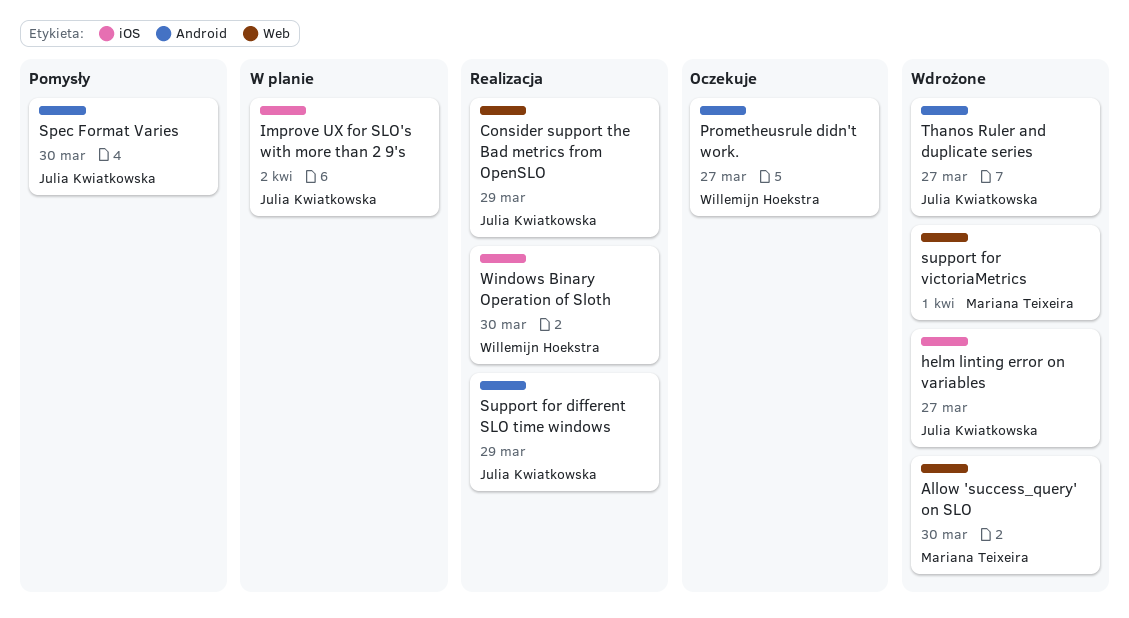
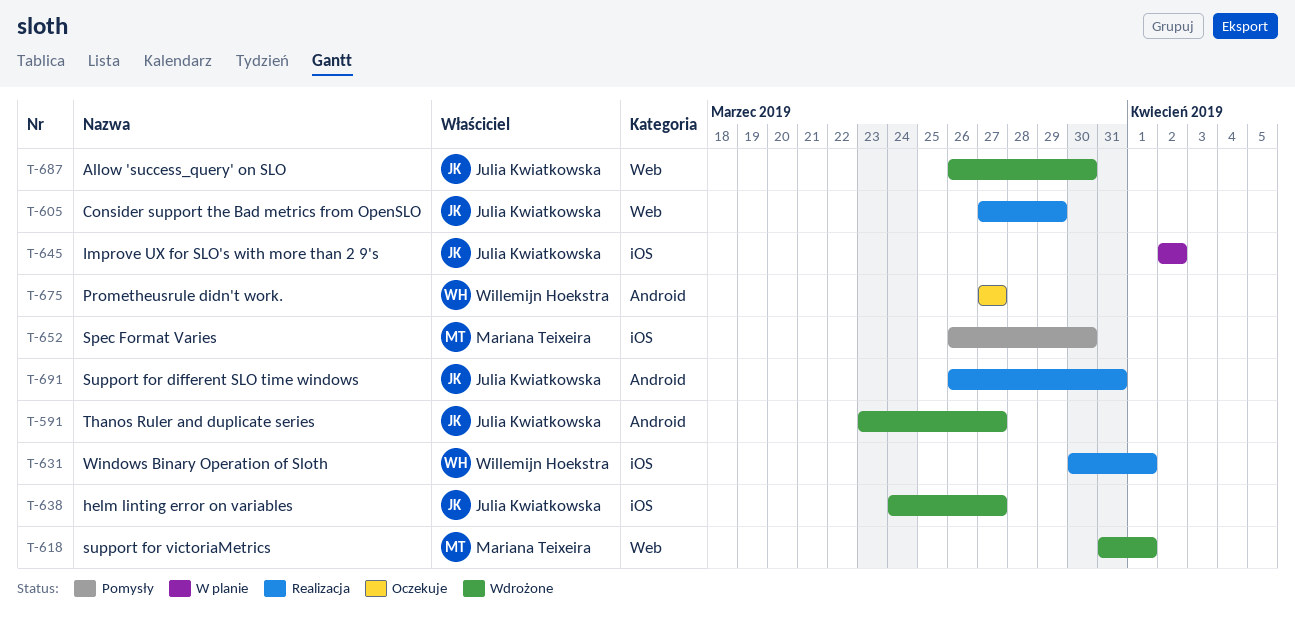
Allow 'success_query' on SLO, owner: Mariana Teixeira -> Julia Kwiatkowska
Spec Format Varies, owner: Julia Kwiatkowska -> Mariana Teixeira
Spec Format Varies, label: Android -> iOS
Support for different SLO time windows, due: Mar 29 -> Mar 31
Windows Binary Operation of Sloth, due: Mar 30 -> Apr 1

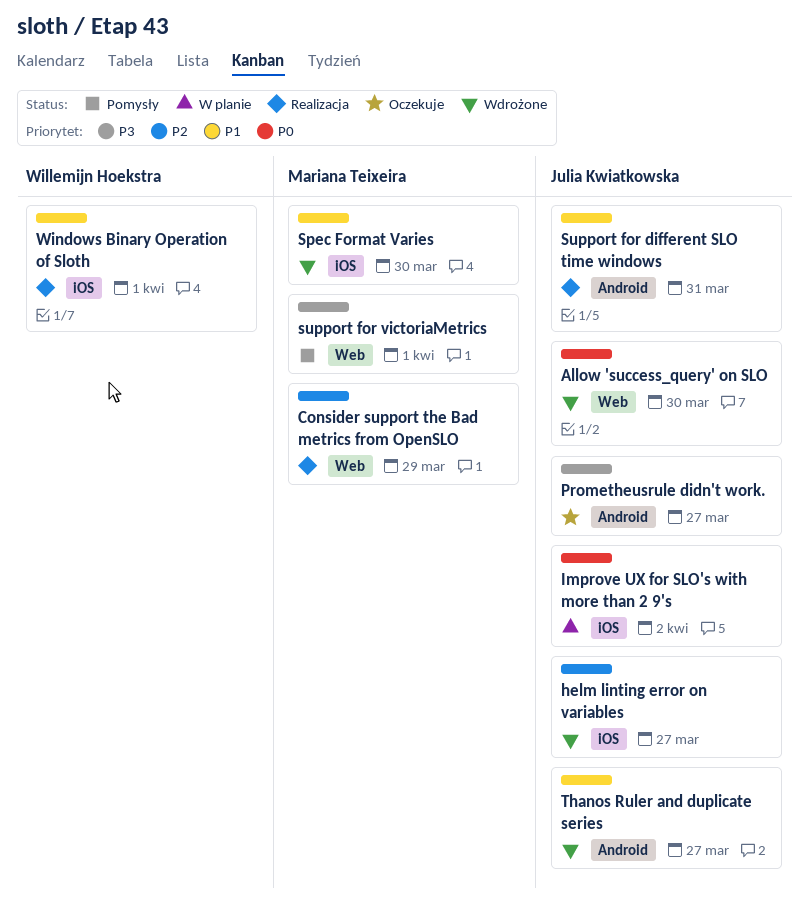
Consider support the Bad metrics from OpenSLO, owner: Julia Kwiatkowska -> Mariana Teixeira
Prometheusrule didn't work., owner: Willemijn Hoekstra -> Julia Kwiatkowska
Spec Format Varies, status: Pomysły -> Wdrożone
support for victoriaMetrics, status: Wdrożone -> Pomysły

